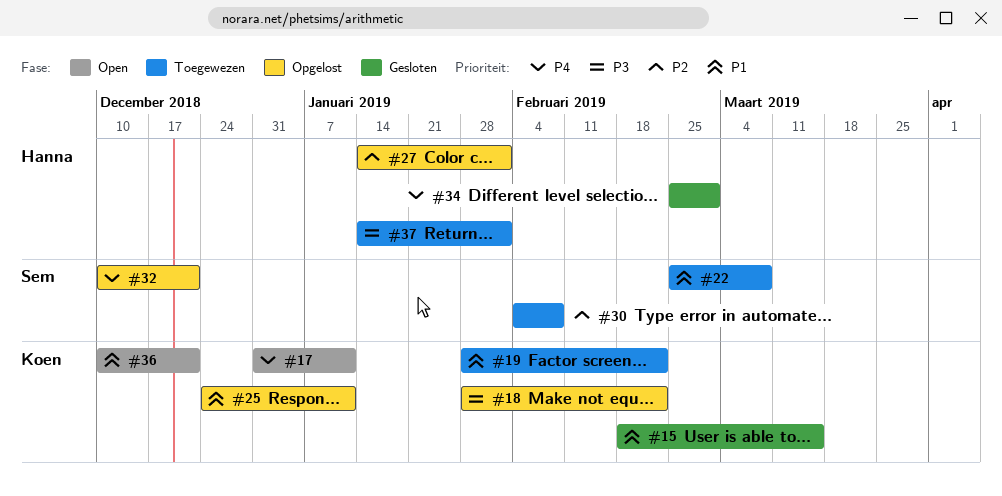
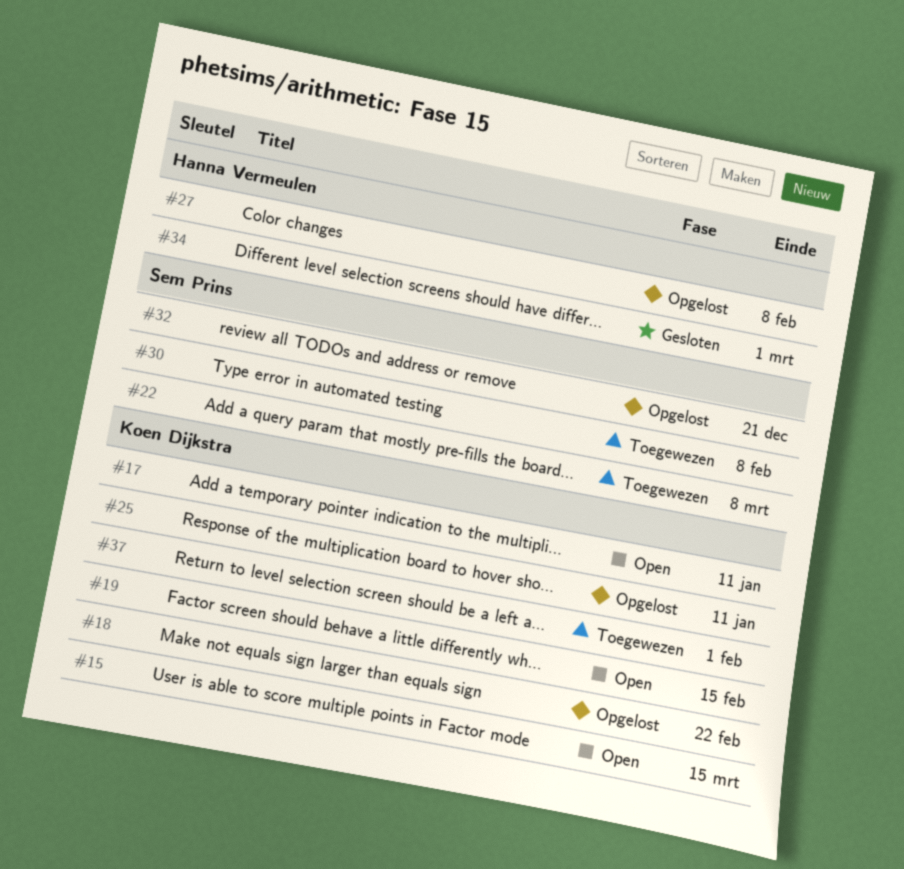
#15, status: Gesloten -> Open
#19, status: Toegewezen -> Open
#19, due: Feb 22 -> Feb 15
#27, due: Feb 1 -> Feb 8
#36: present -> none
#37, owner: Hanna Vermeulen -> Koen Dijkstra

